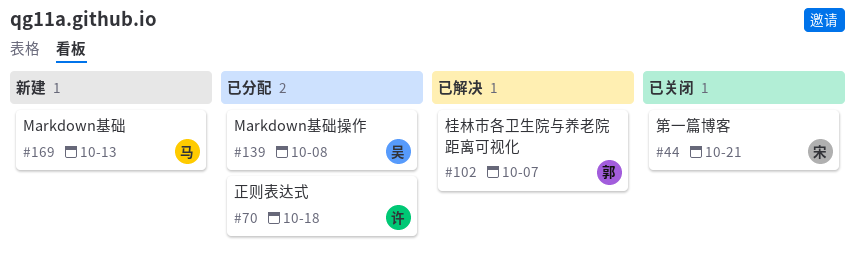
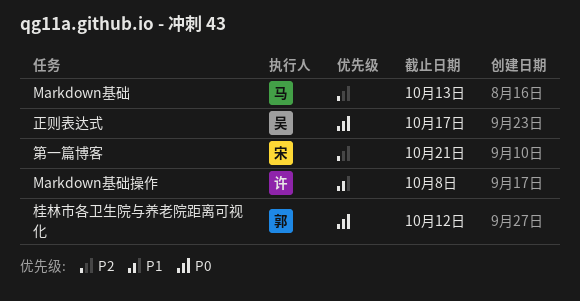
Markdown基础操作, owner: 吴 -> 许
桂林市各卫生院与养老院距离可视化, due: Oct 7 -> Oct 12
正则表达式, owner: 许 -> 吴
正则表达式, due: Oct 18 -> Oct 17

